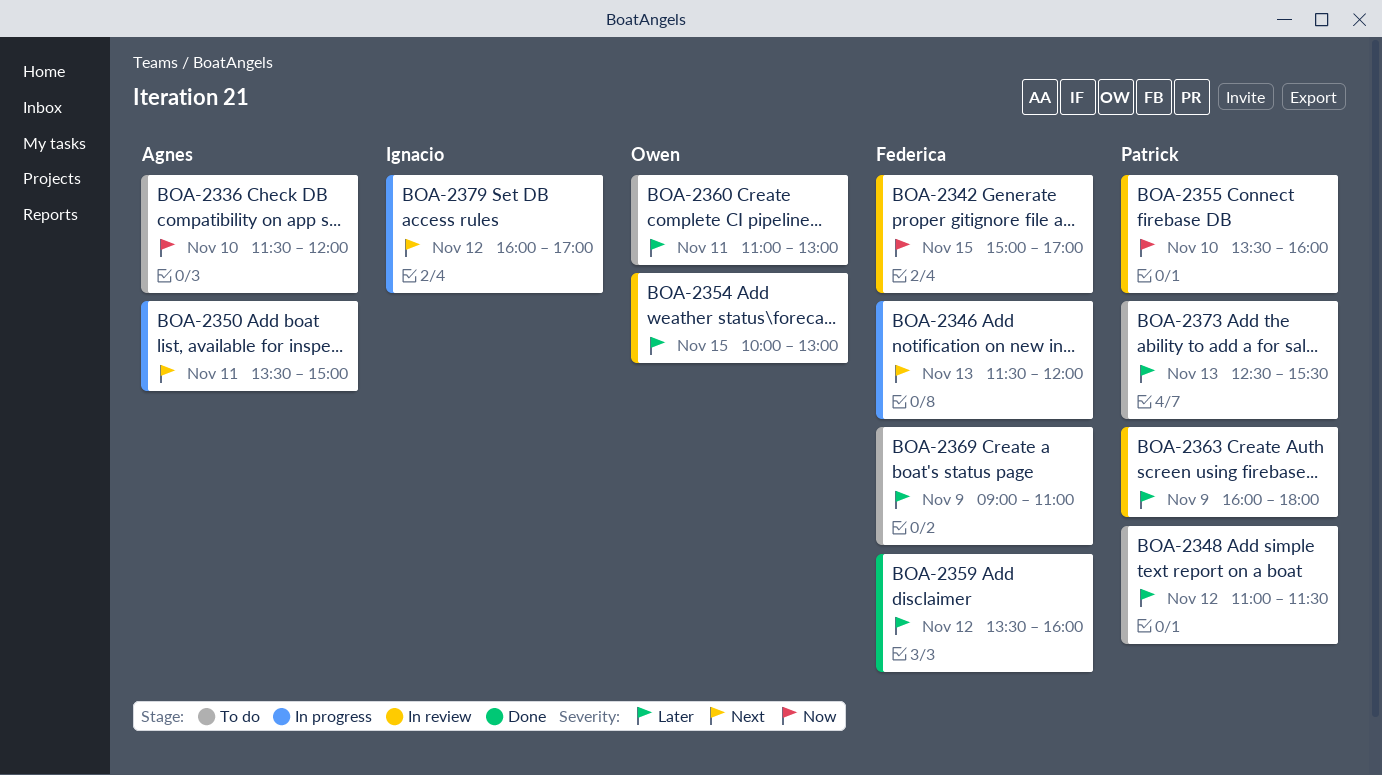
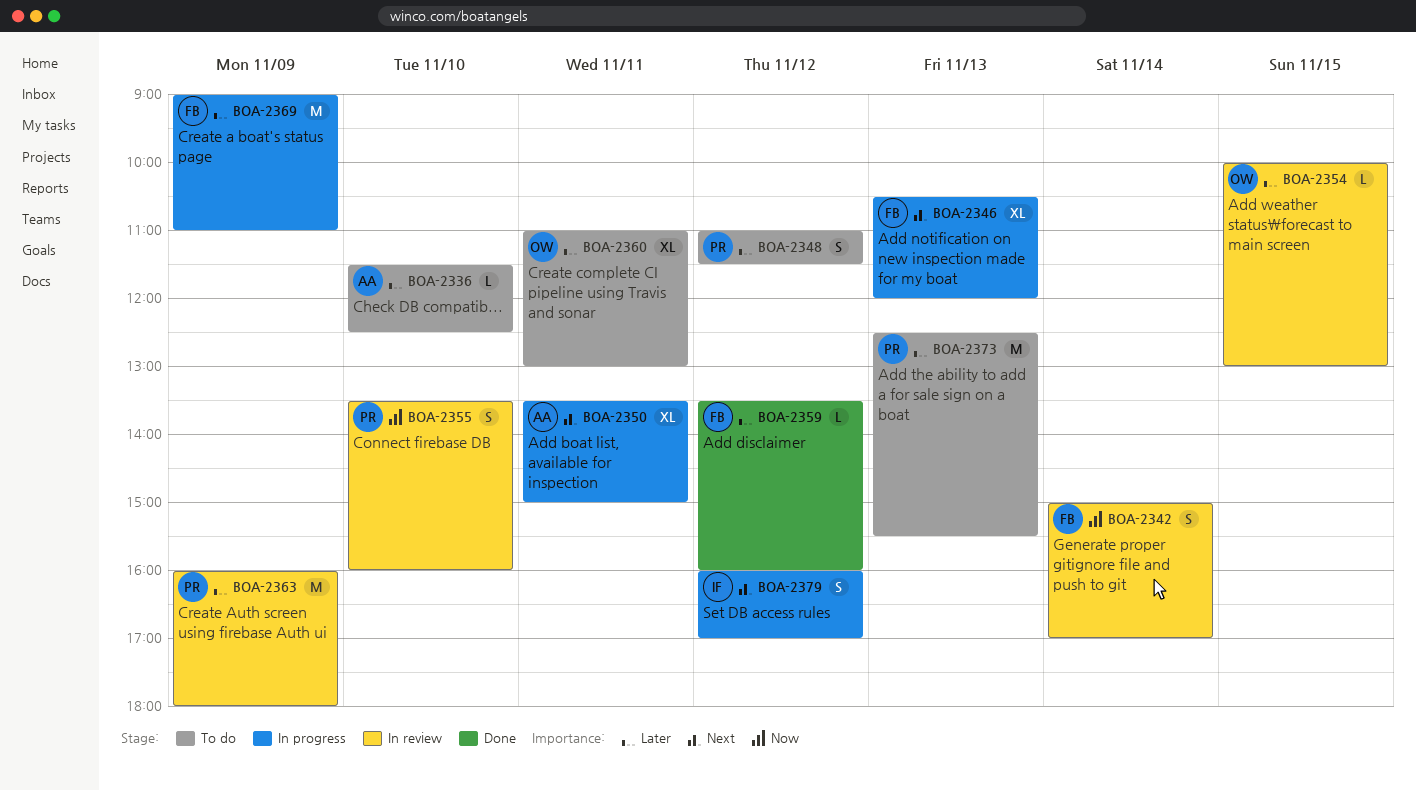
BOA-2336, priority: Now -> Later
BOA-2336, ends: 12:00 -> 12:30
BOA-2342, day: Nov 15 -> Nov 14
BOA-2346, begins: 11:30 -> 10:30
BOA-2369, status: To do -> In progress

